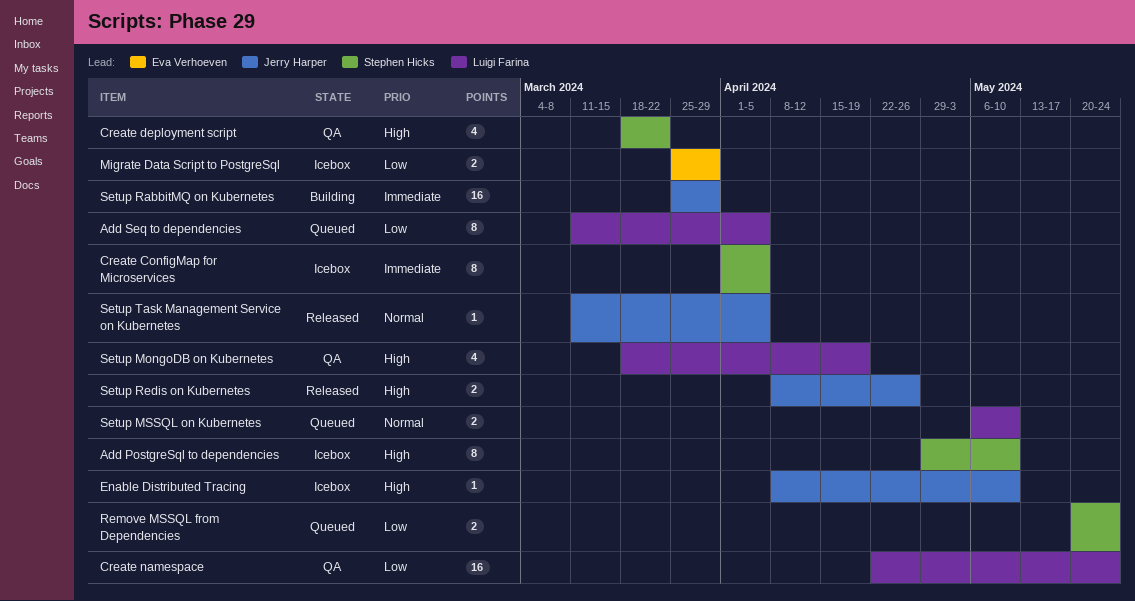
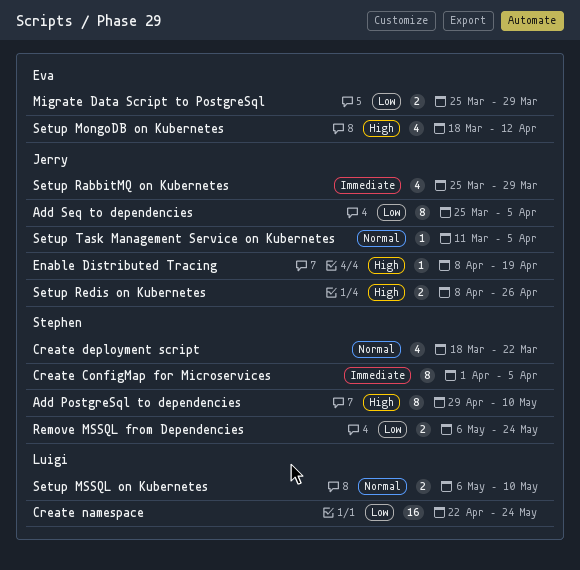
Add Seq to dependencies, owner: Luigi Farina -> Jerry Harper
Add Seq to dependencies, start: Mar 11 -> Mar 25
Create deployment script, priority: High -> Normal
Enable Distributed Tracing, due: May 10 -> Apr 19
Remove MSSQL from Dependencies, start: May 20 -> May 6
Setup MongoDB on Kubernetes, owner: Luigi Farina -> Eva Verhoeven
Setup MongoDB on Kubernetes, due: Apr 19 -> Apr 12
Setup RabbitMQ on Kubernetes, estimate: 16 -> 4

